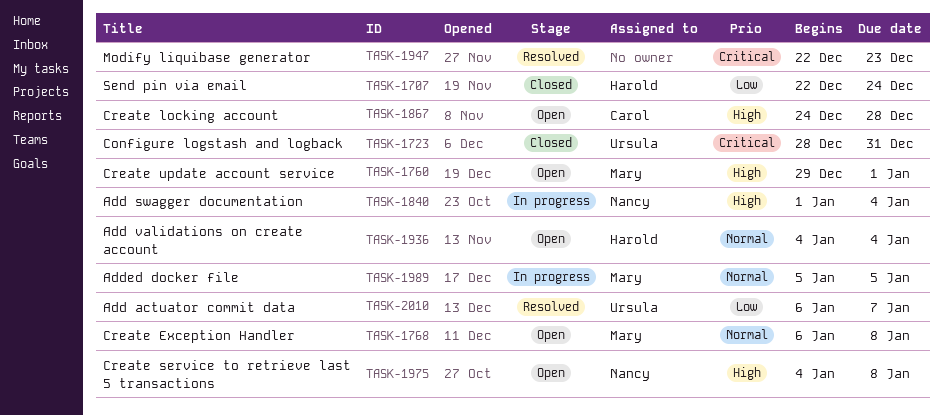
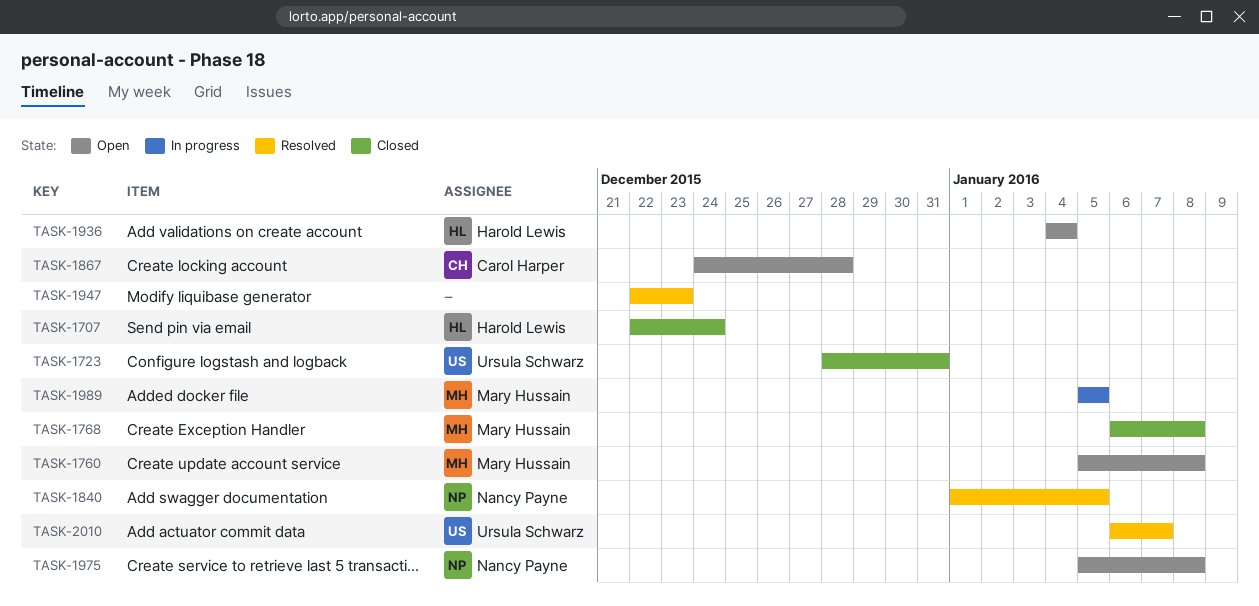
TASK-1760, start: Dec 29 -> Jan 5
TASK-1760, due: Jan 1 -> Jan 8
TASK-1768, status: Open -> Closed
TASK-1840, status: In progress -> Resolved
TASK-1840, due: Jan 4 -> Jan 5
TASK-1975, start: Jan 4 -> Jan 5

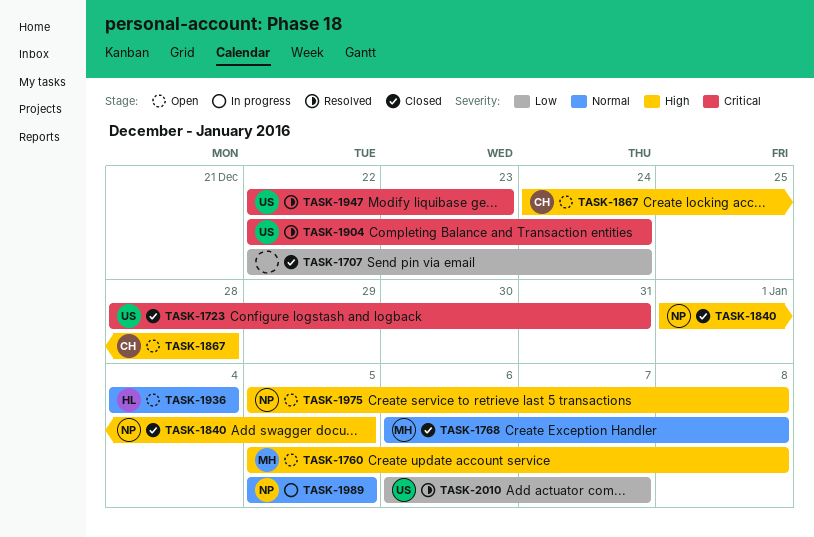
TASK-1707, owner: Harold Lewis -> none
TASK-1840, status: Resolved -> Closed
TASK-1904: none -> present
TASK-1947, owner: none -> Ursula Schwarz
TASK-1989, owner: Mary Hussain -> Nancy Payne

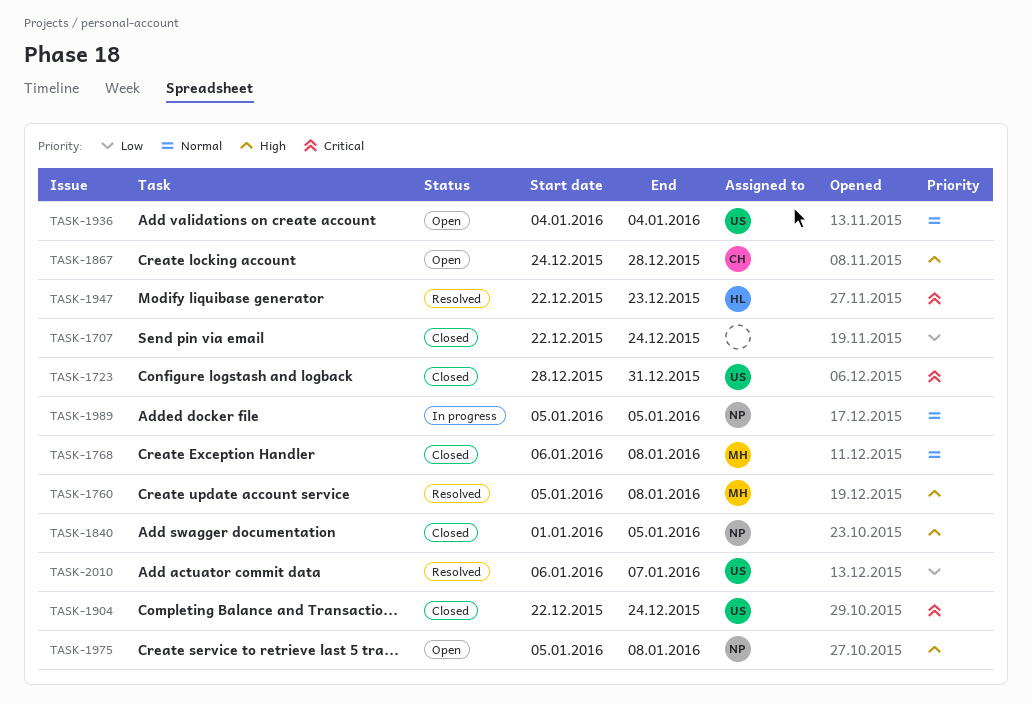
TASK-1760, status: Open -> Resolved
TASK-1904, status: Resolved -> Closed
TASK-1936, owner: HL -> US
TASK-1947, owner: US -> HL

